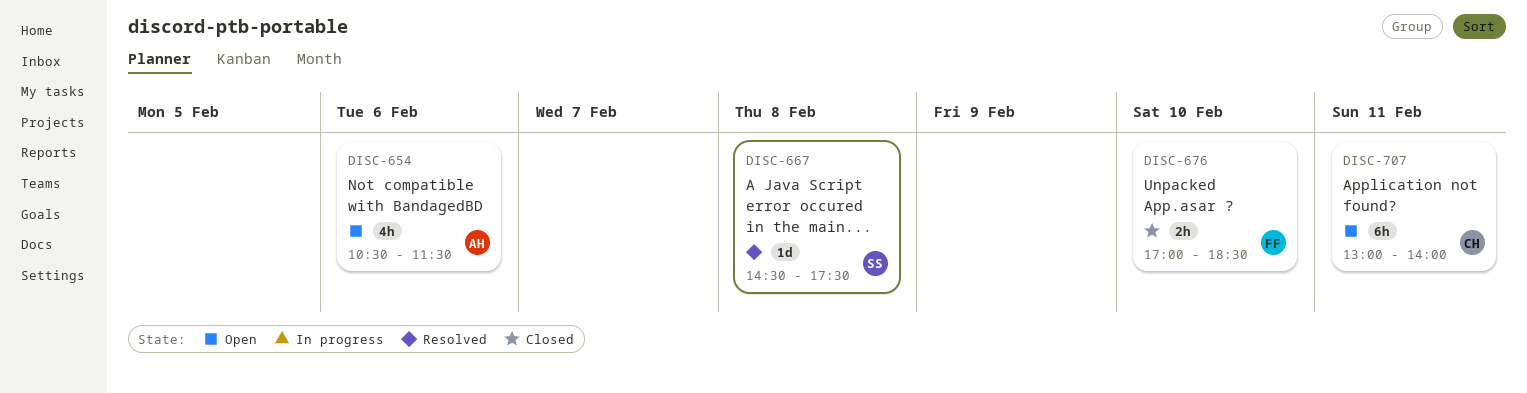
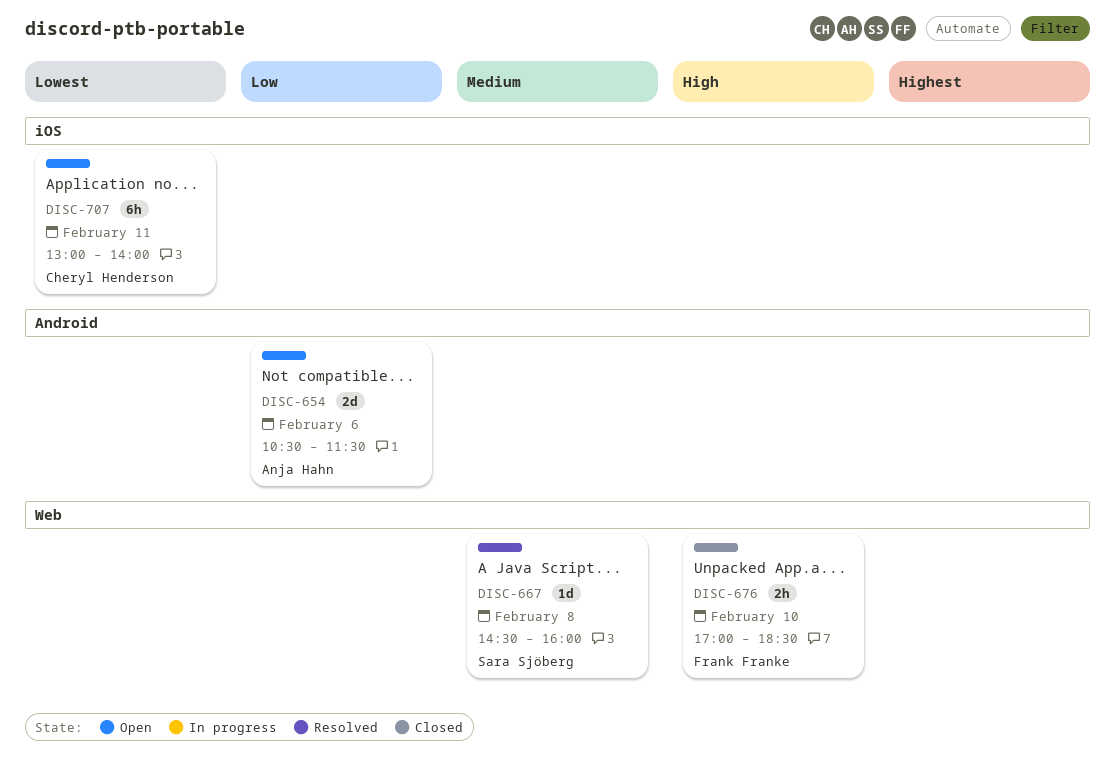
DISC-654, estimate: 4h -> 2d
DISC-667, ends: 17:30 -> 16:00

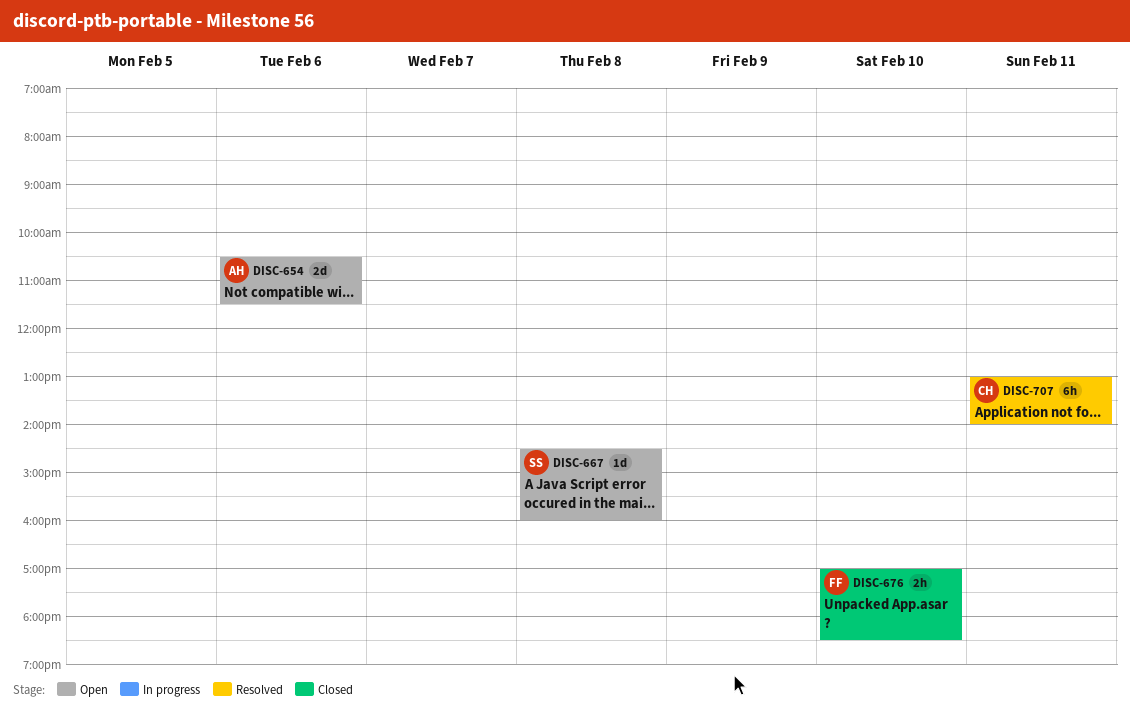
DISC-667, status: Resolved -> Open
DISC-707, status: Open -> Resolved

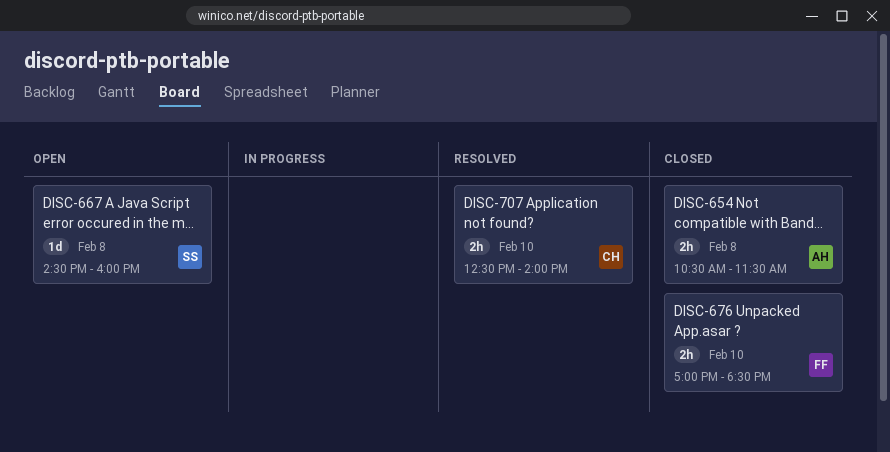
DISC-654, status: Open -> Closed
DISC-654, estimate: 2d -> 2h
DISC-654, day: Feb 6 -> Feb 8
DISC-707, estimate: 6h -> 2h
DISC-707, day: Feb 11 -> Feb 10
DISC-707, begins: 13:00 -> 12:30

